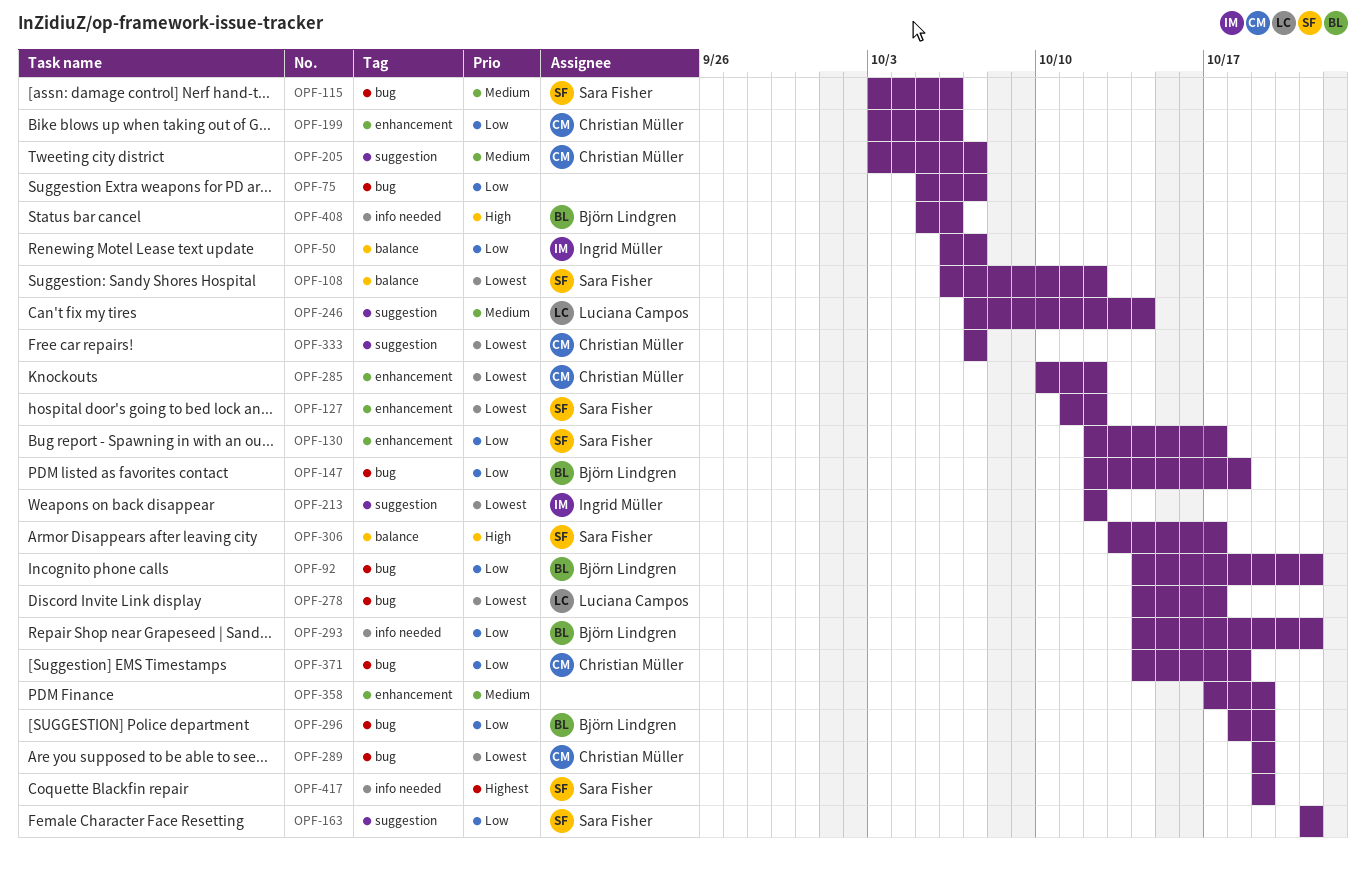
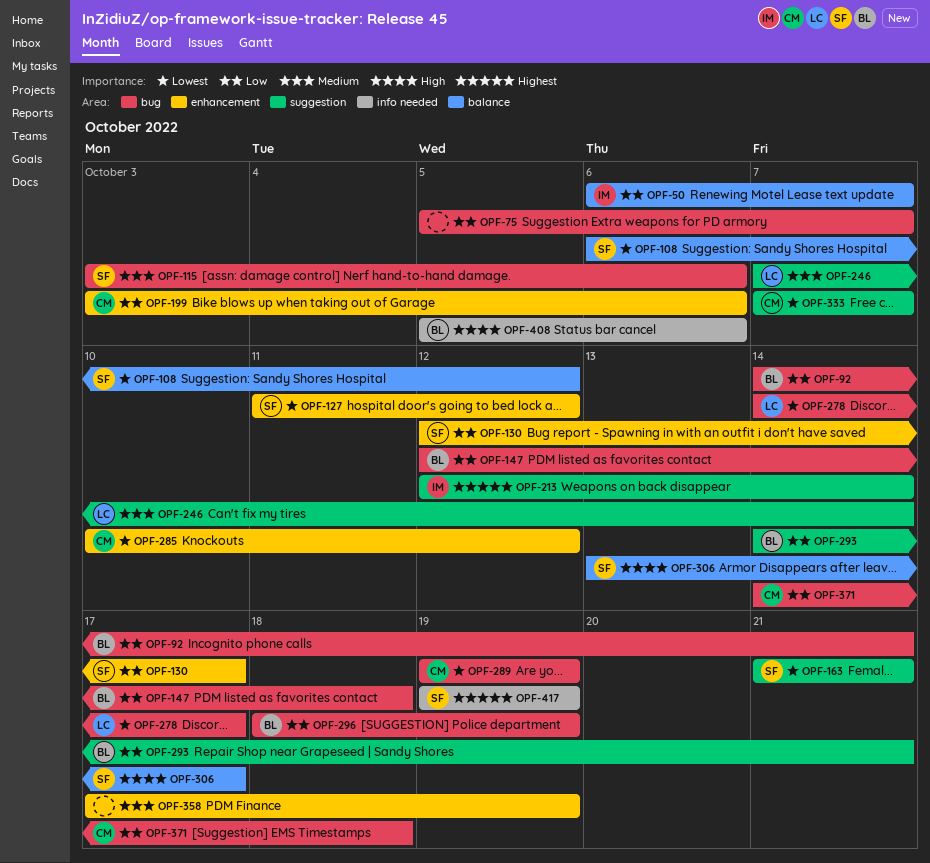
OPF-163, priority: Low -> Lowest
OPF-205: present -> none
OPF-213, priority: Lowest -> Highest
OPF-213, due: Oct 12 -> Oct 14
OPF-293, label: info needed -> suggestion

